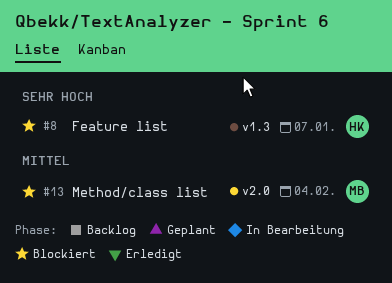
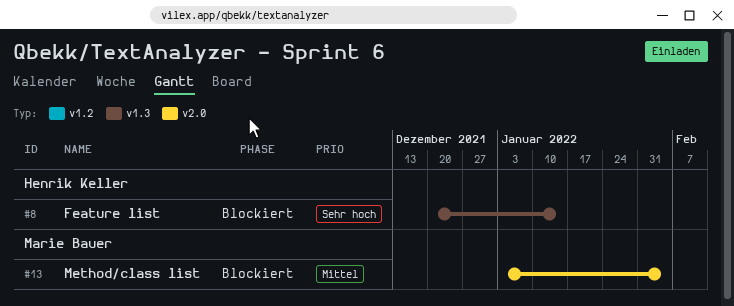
#8, due: Jan 7 -> Jan 14

